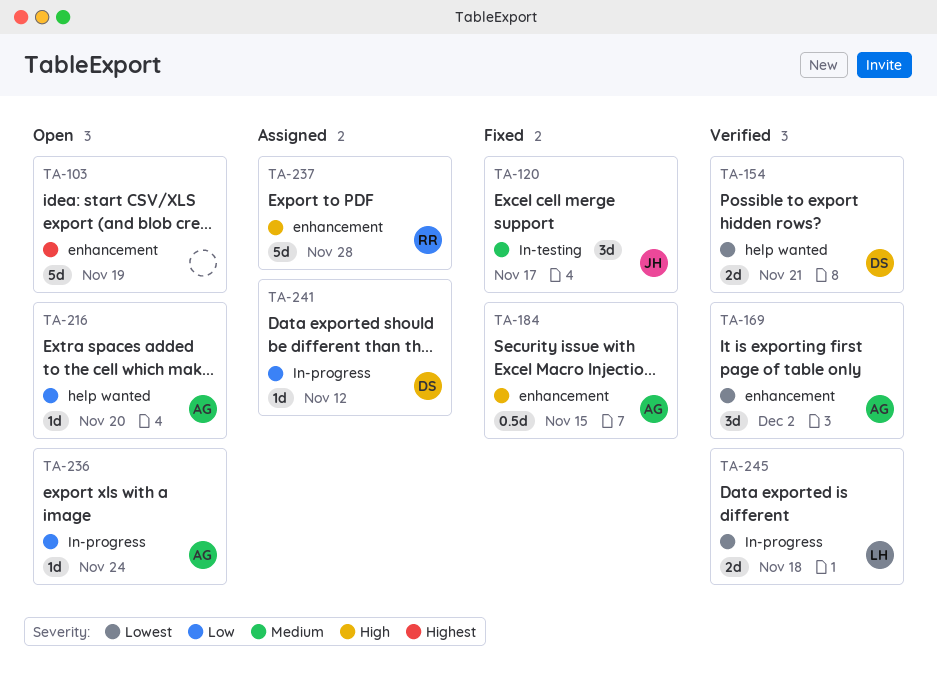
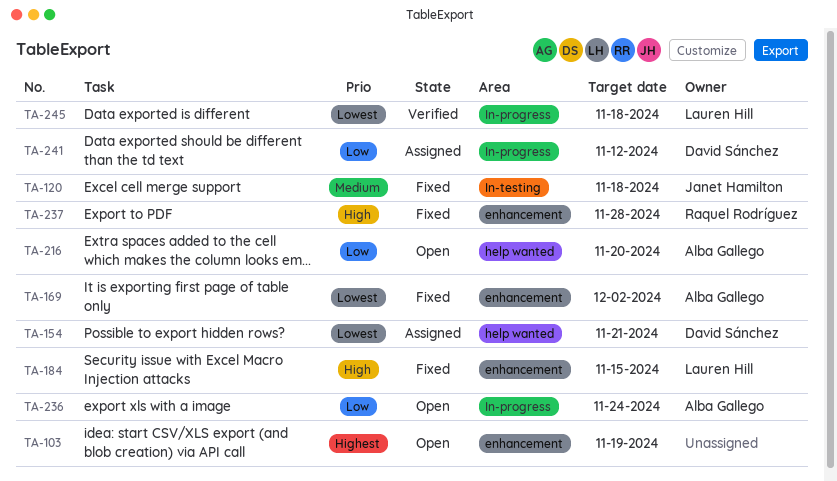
TA-120, due: Nov 17 -> Nov 18
TA-154, status: Verified -> Assigned
TA-169, status: Verified -> Fixed
TA-184, owner: Alba Gallego -> Lauren Hill
TA-237, status: Assigned -> Fixed

